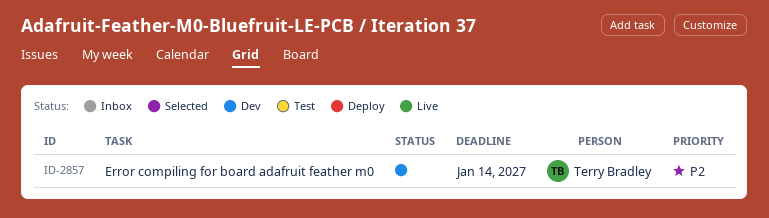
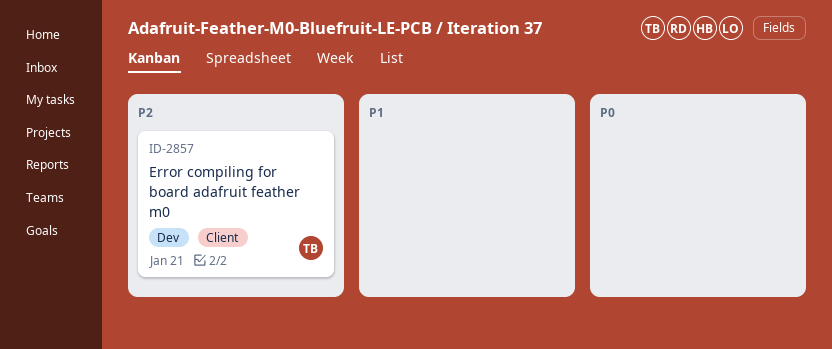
ID-2857, due: Jan 14 -> Jan 21

